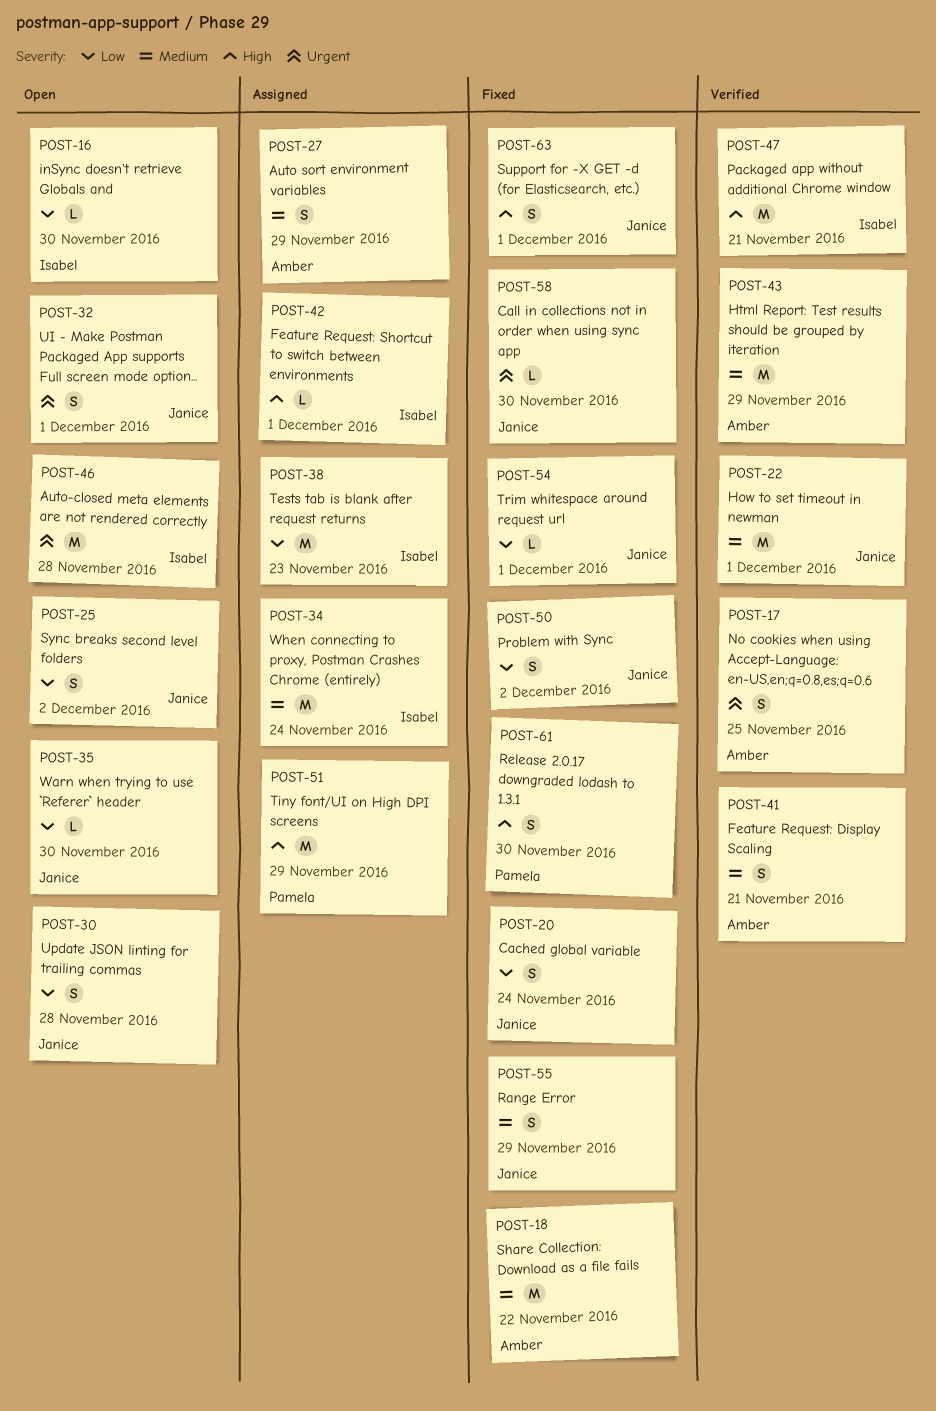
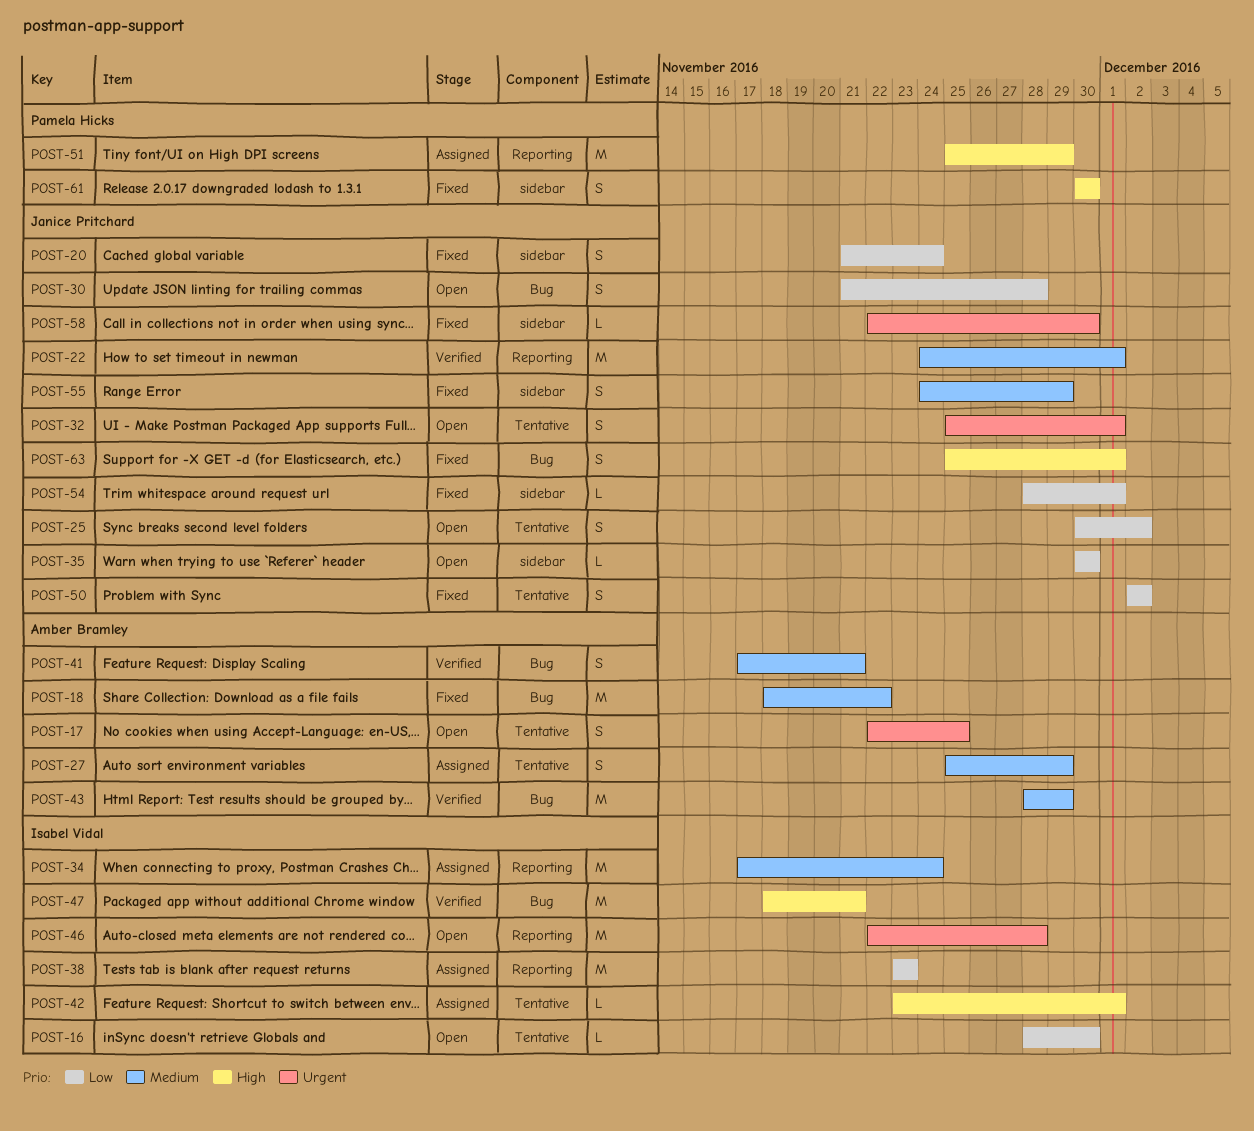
POST-17, status: Verified -> Open

